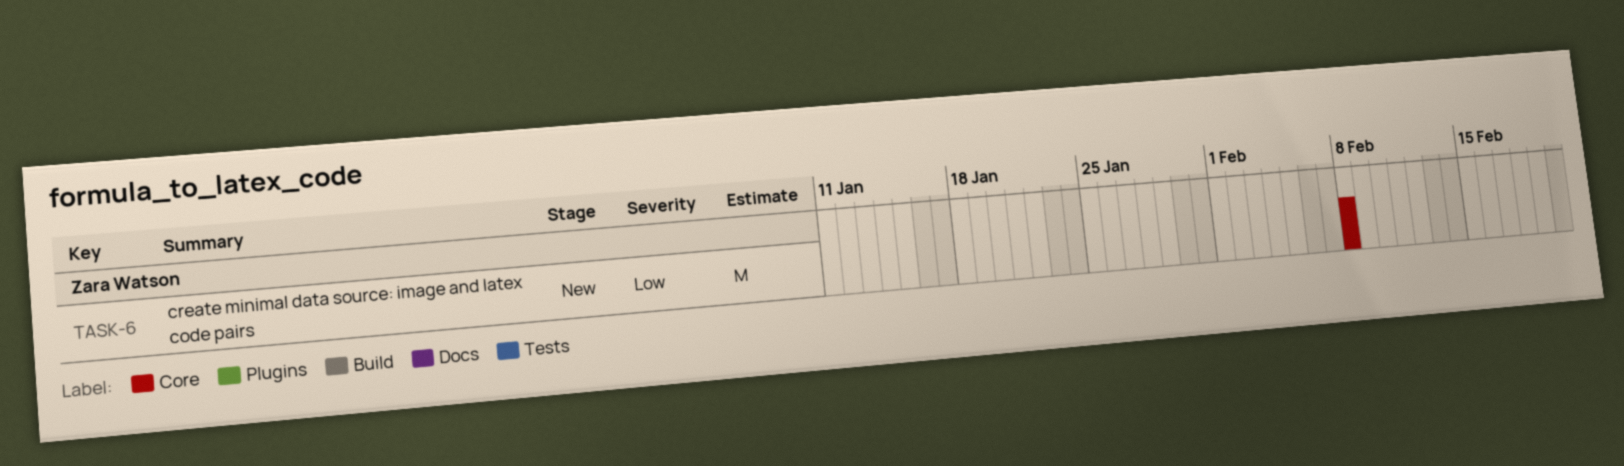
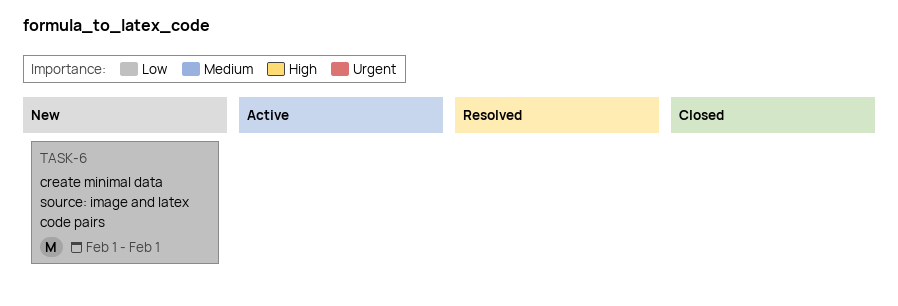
TASK-6, start: Feb 8 -> Feb 1
TASK-6, due: Feb 8 -> Feb 1

